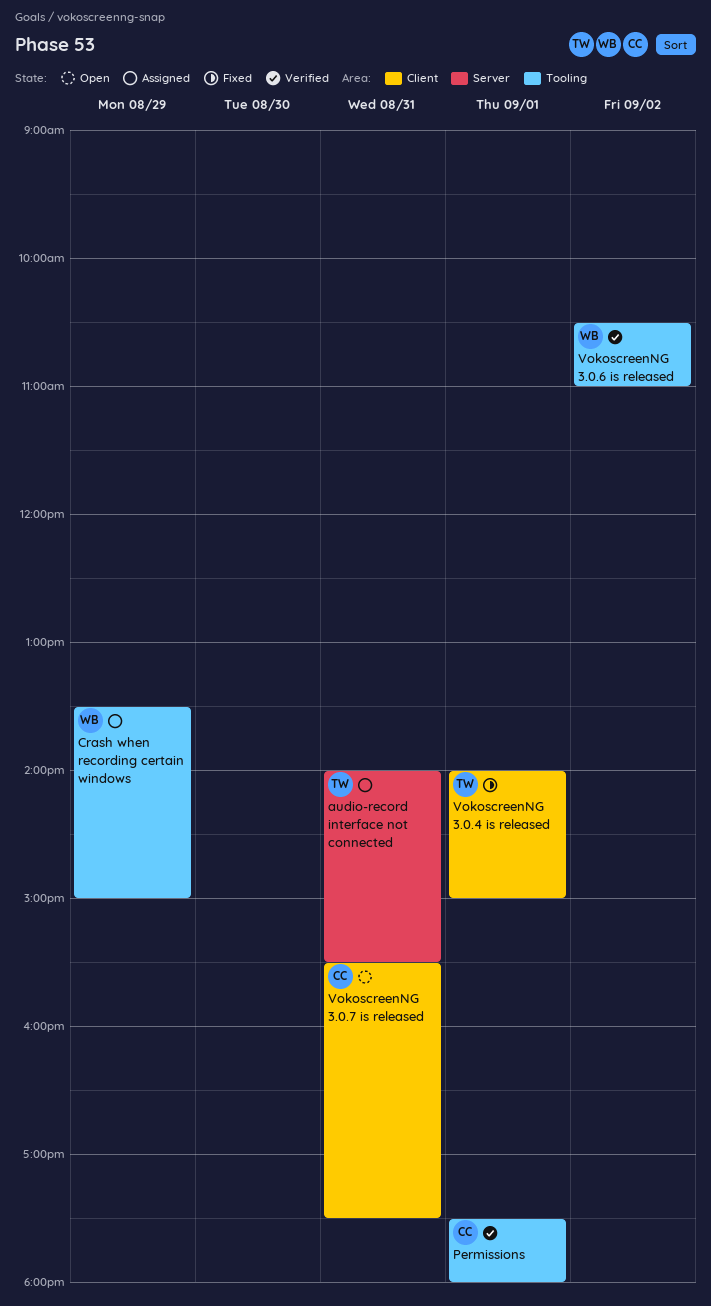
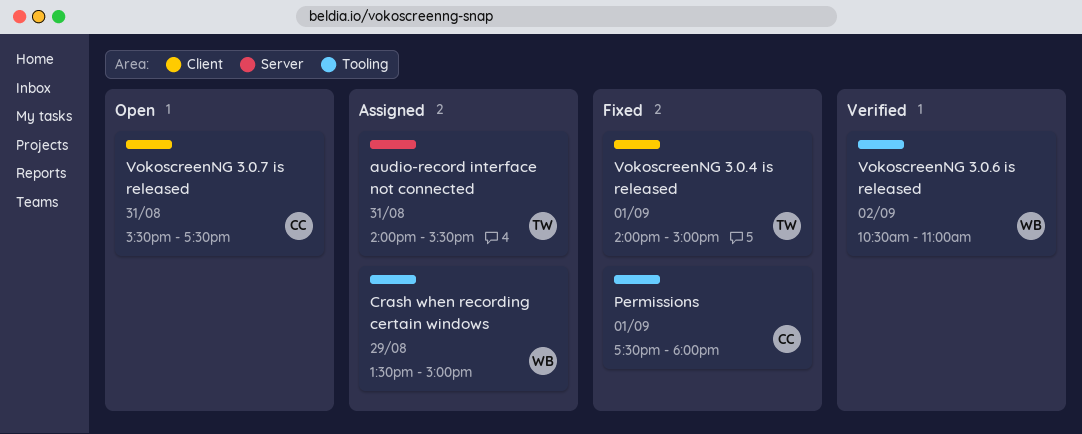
Permissions, status: Verified -> Fixed

